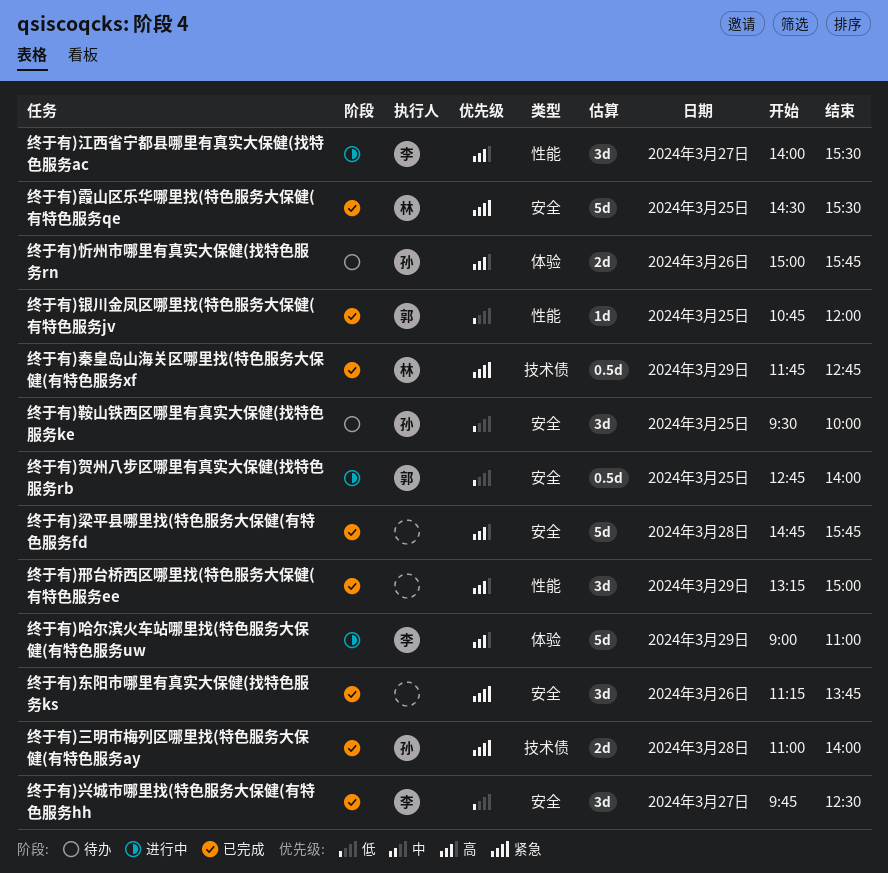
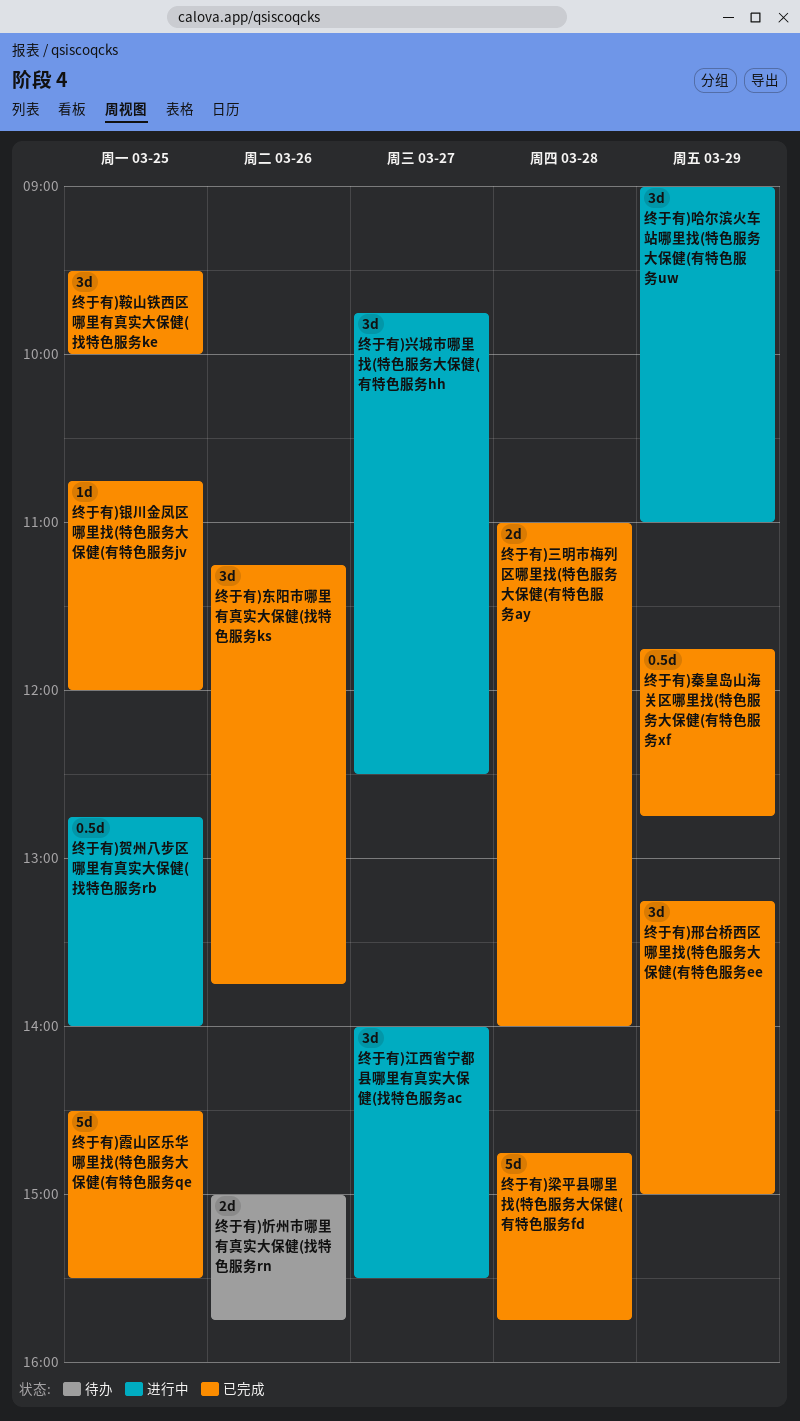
终于有)兴城市哪里找(特色服务大保健(有特色服务hh, status: 已完成 -> 进行中
终于有)哈尔滨火车站哪里找(特色服务大保健(有特色服务uw, estimate: 5d -> 3d
终于有)鞍山铁西区哪里有真实大保健(找特色服务ke, status: 待办 -> 已完成

